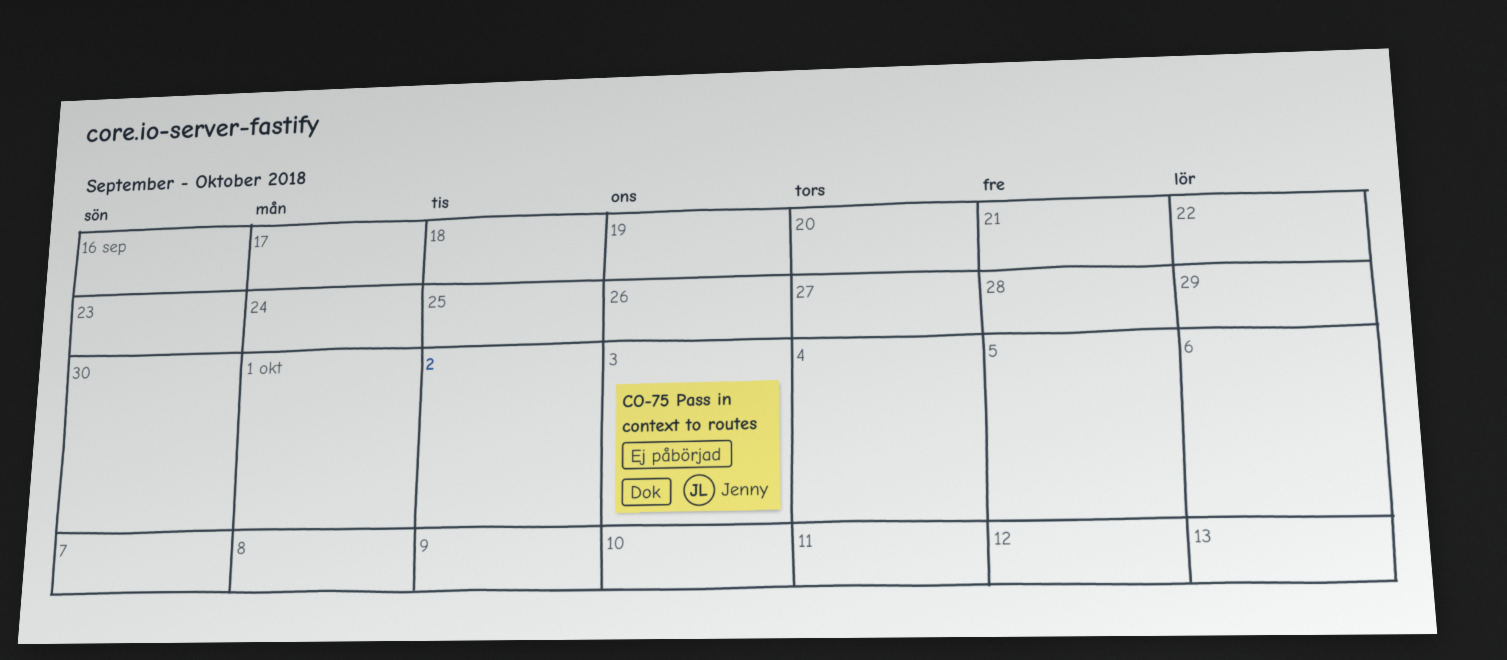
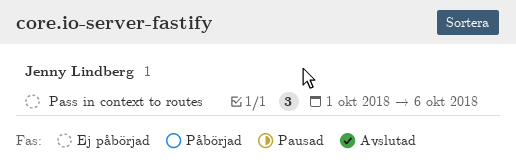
Pass in context to routes, due: Oct 3 -> Oct 6

